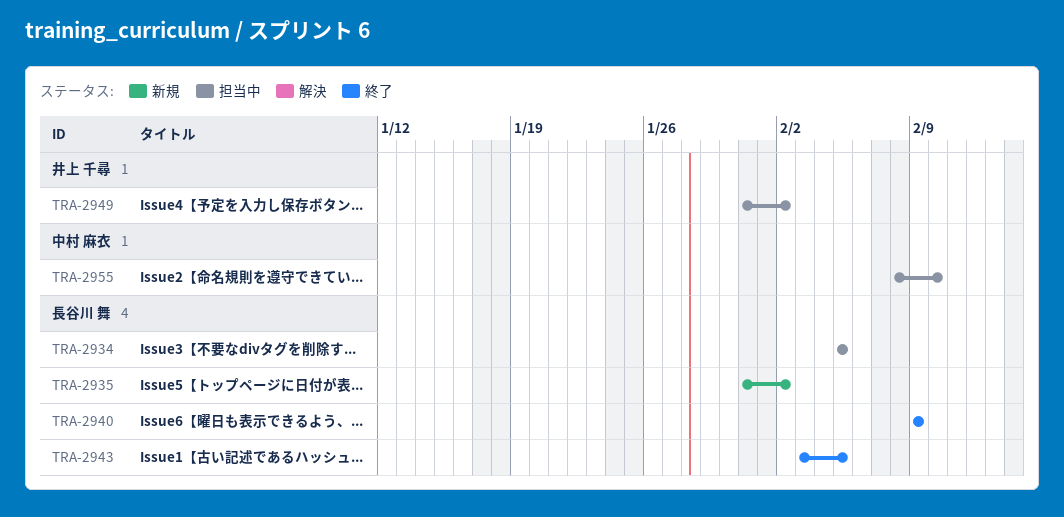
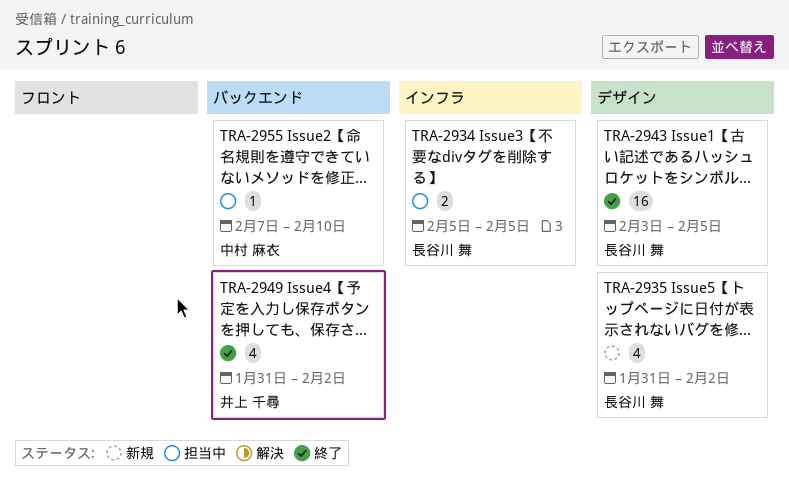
TRA-2940: present -> none
TRA-2949, status: 担当中 -> 終了
TRA-2955, start: Feb 8 -> Feb 7

